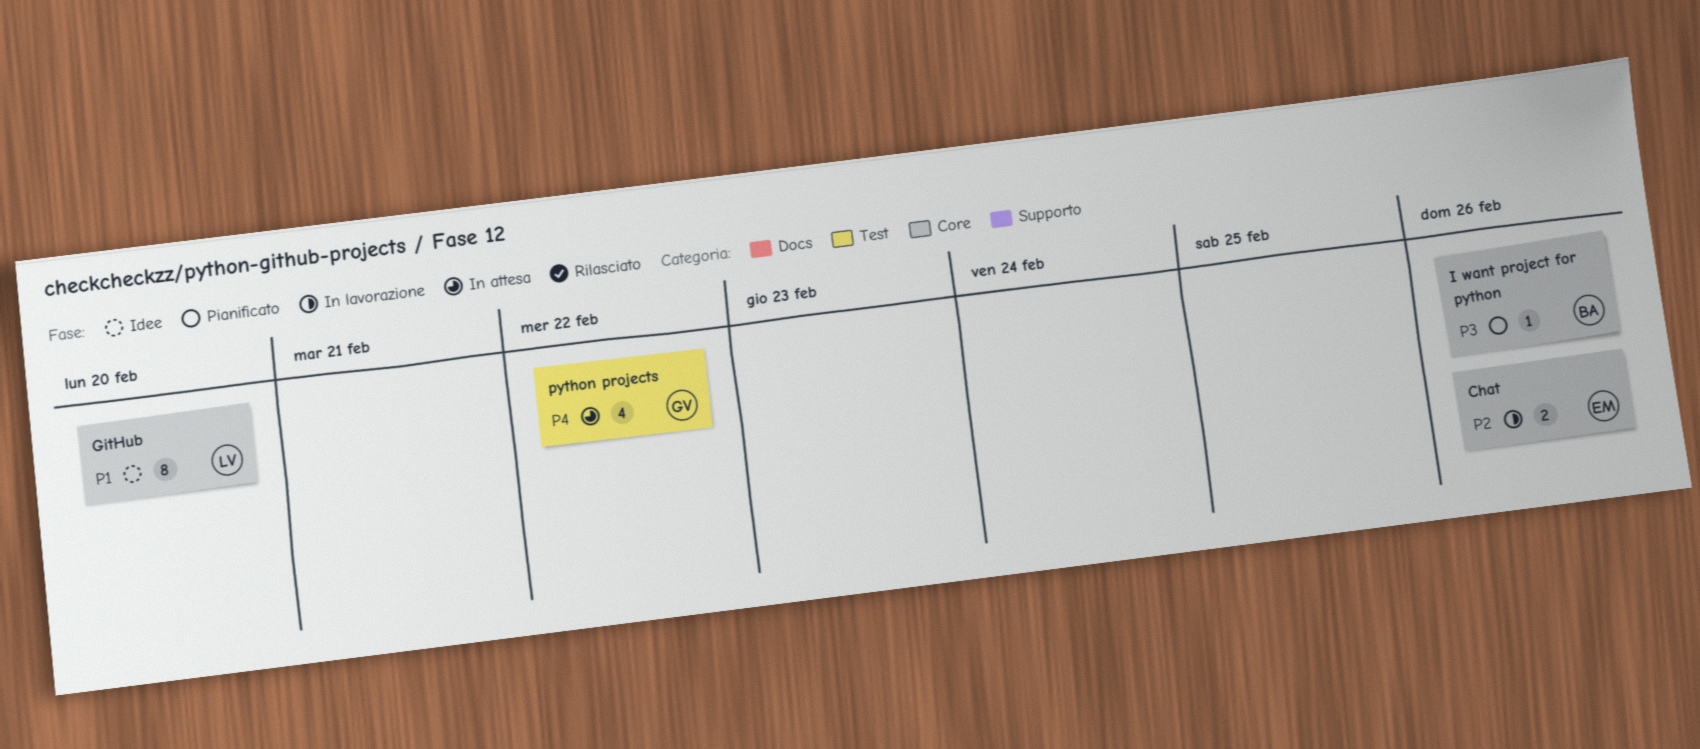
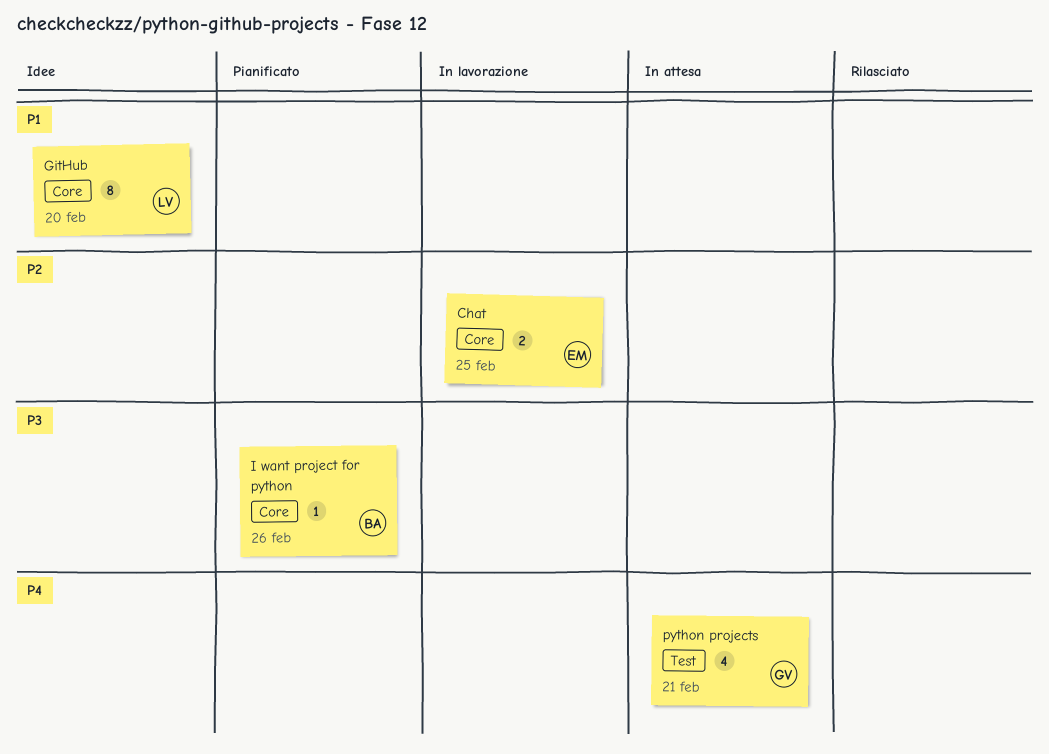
Chat, due: Feb 26 -> Feb 25
python projects, due: Feb 22 -> Feb 21

